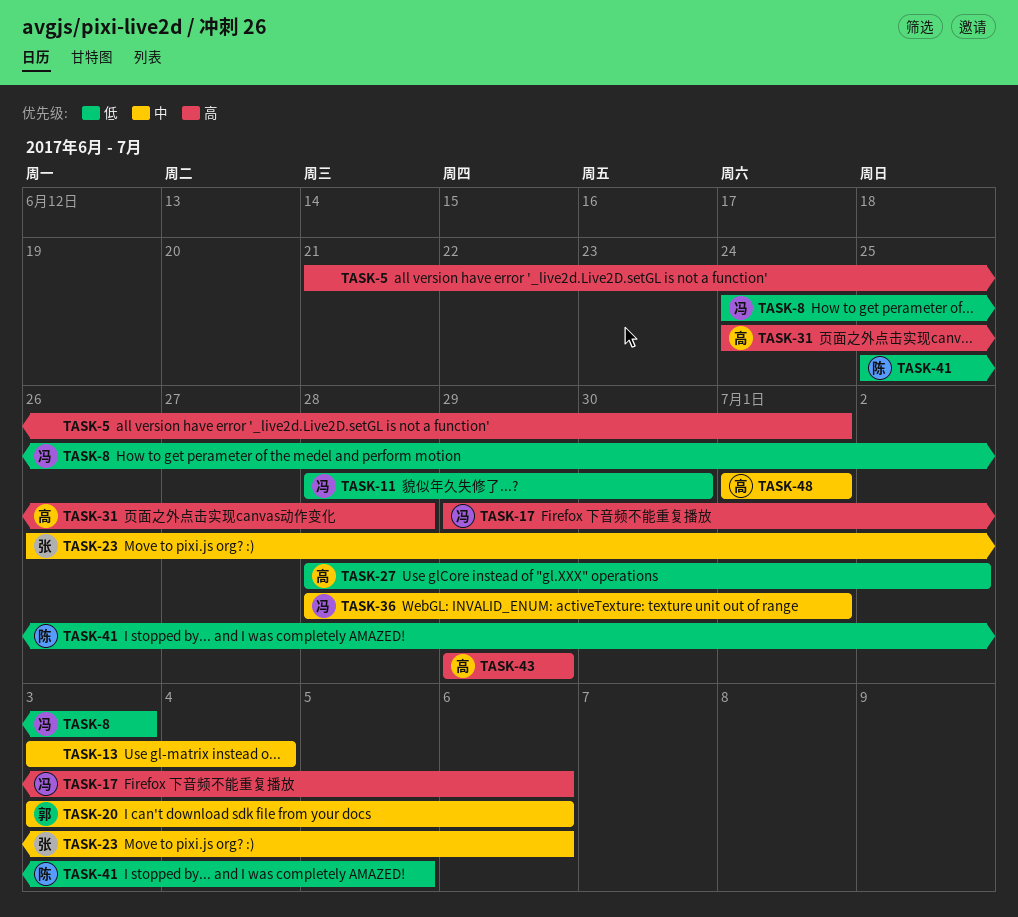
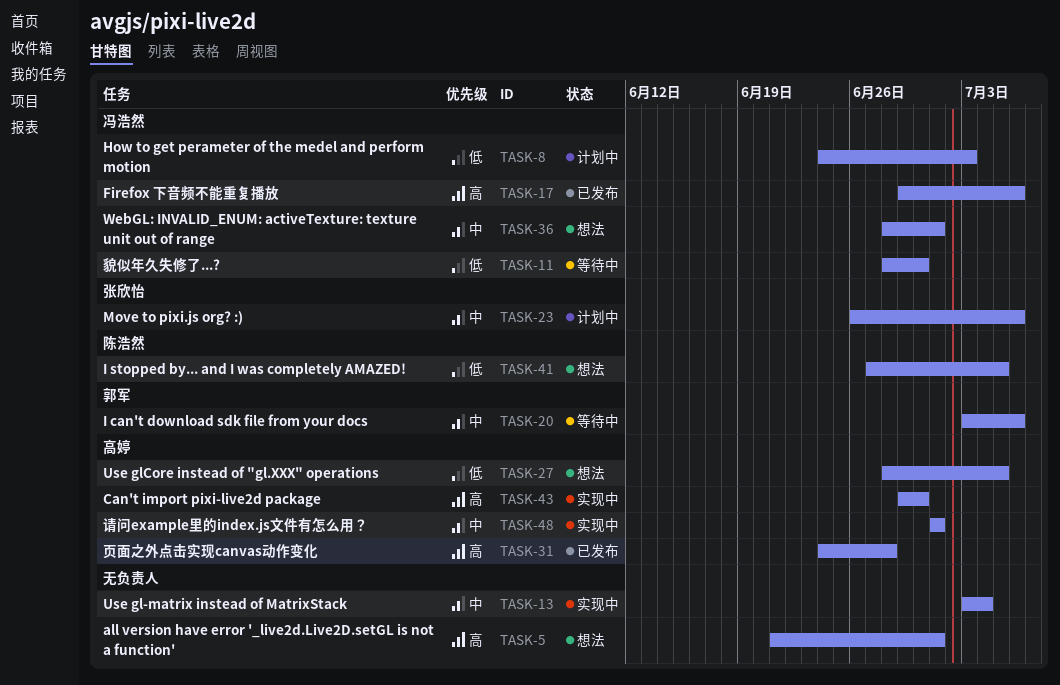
TASK-27, due: Jul 2 -> Jul 5
TASK-41, start: Jun 25 -> Jun 27
TASK-43, due: Jun 29 -> Jun 30

